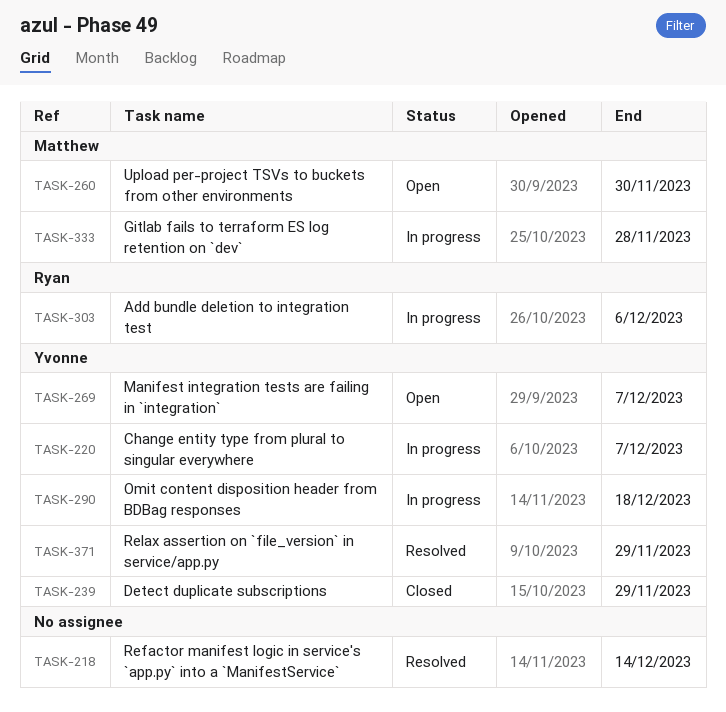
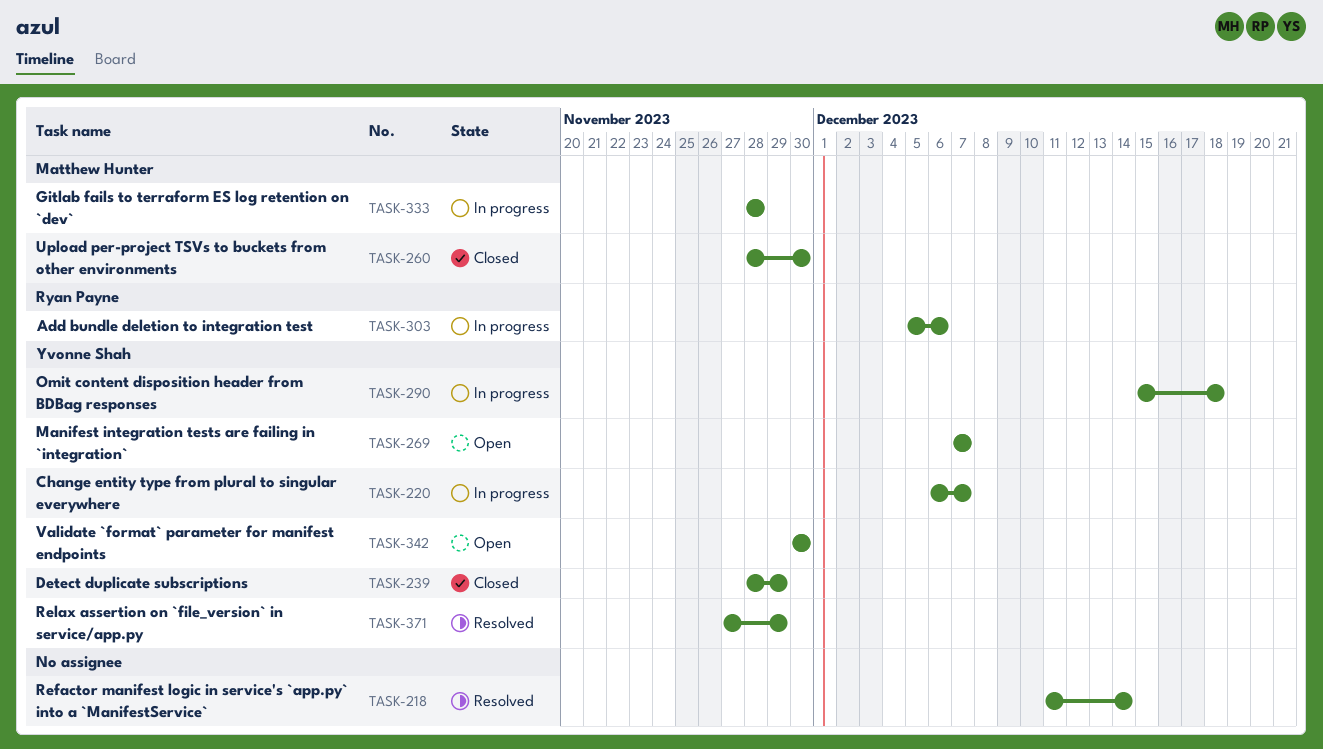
TASK-260, status: Open -> Closed
TASK-342: none -> present

